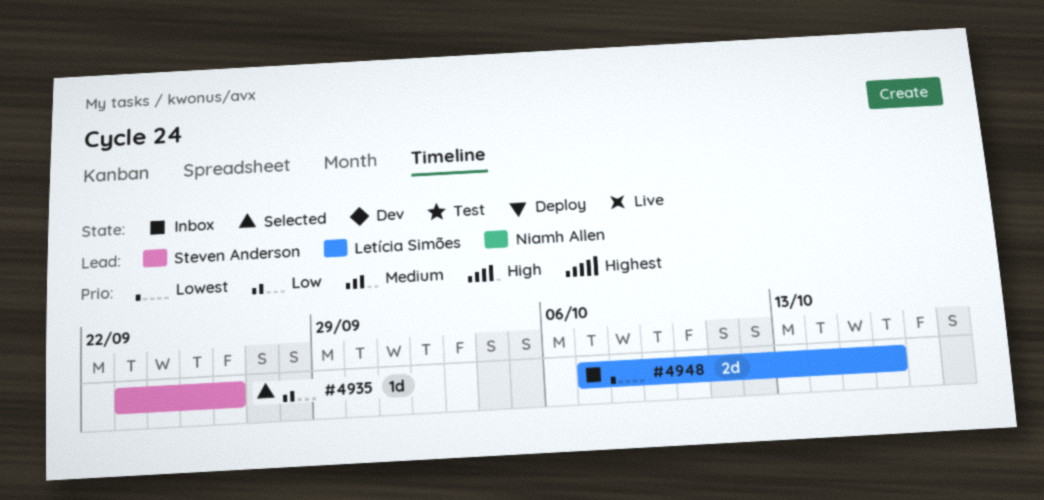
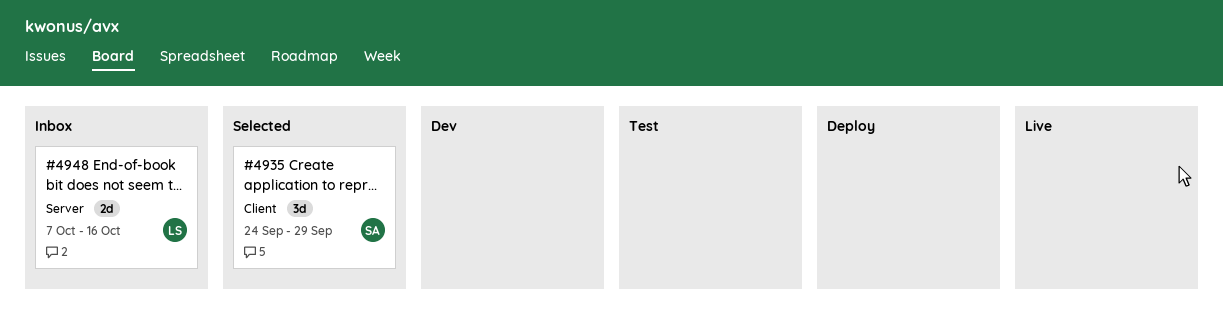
#4935, estimate: 1d -> 3d
#4935, start: Sep 23 -> Sep 24
#4935, due: Sep 26 -> Sep 29

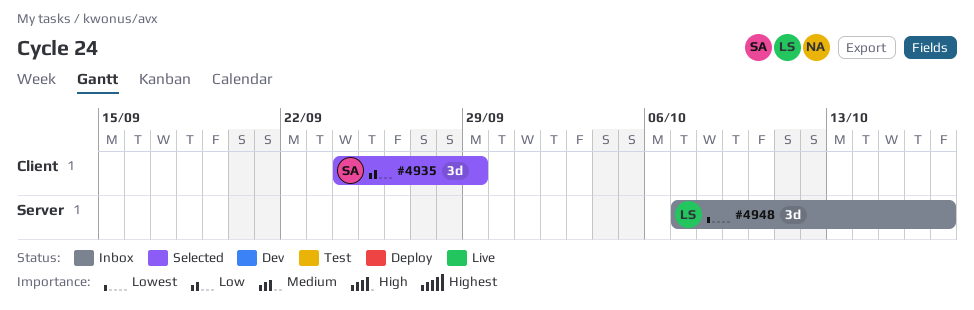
#4948, estimate: 2d -> 3d
#4948, due: Oct 16 -> Oct 17

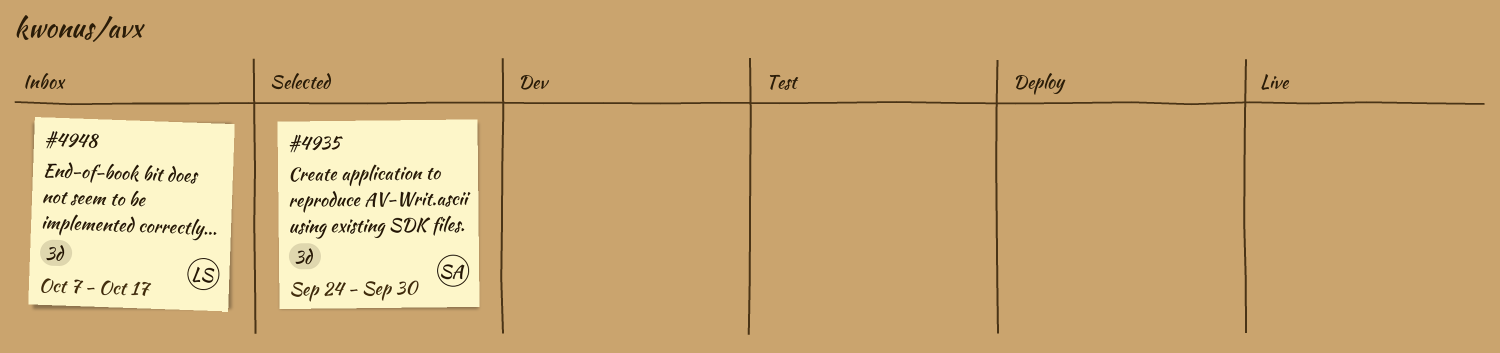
#4935, due: Sep 29 -> Sep 30

